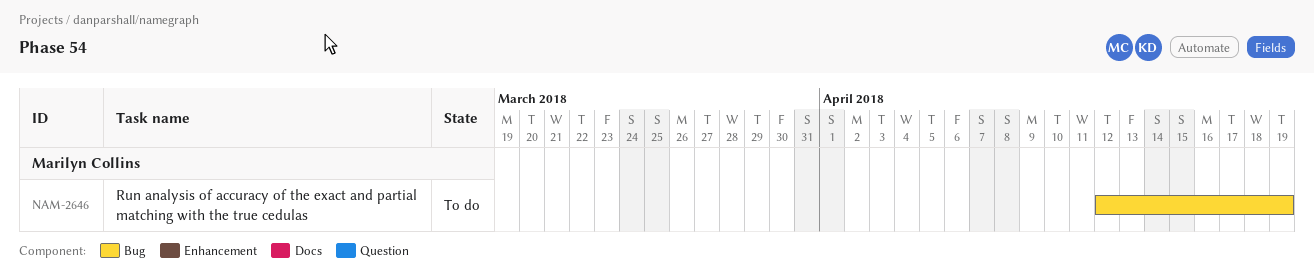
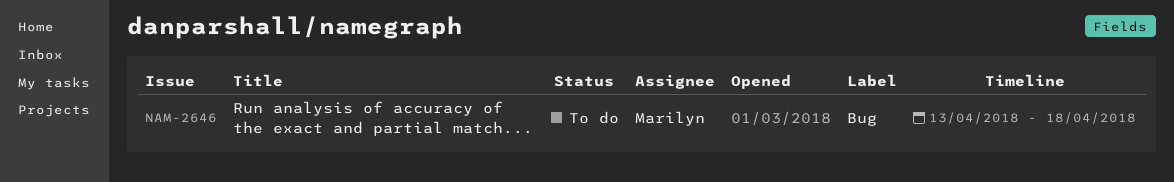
NAM-2646, start: Apr 12 -> Apr 13
NAM-2646, due: Apr 19 -> Apr 18

